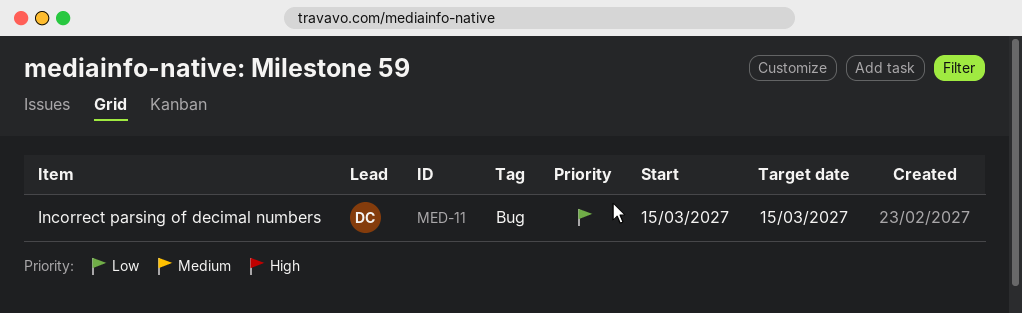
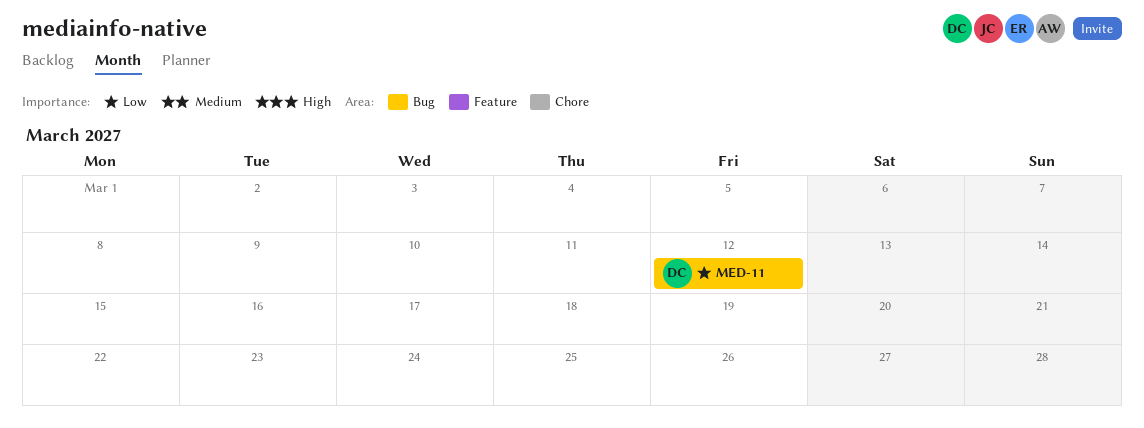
MED-11, start: Mar 15 -> Mar 12
MED-11, due: Mar 15 -> Mar 12

